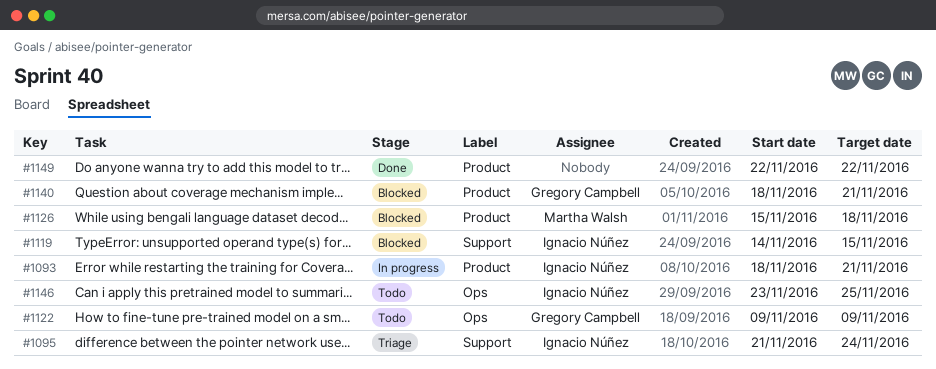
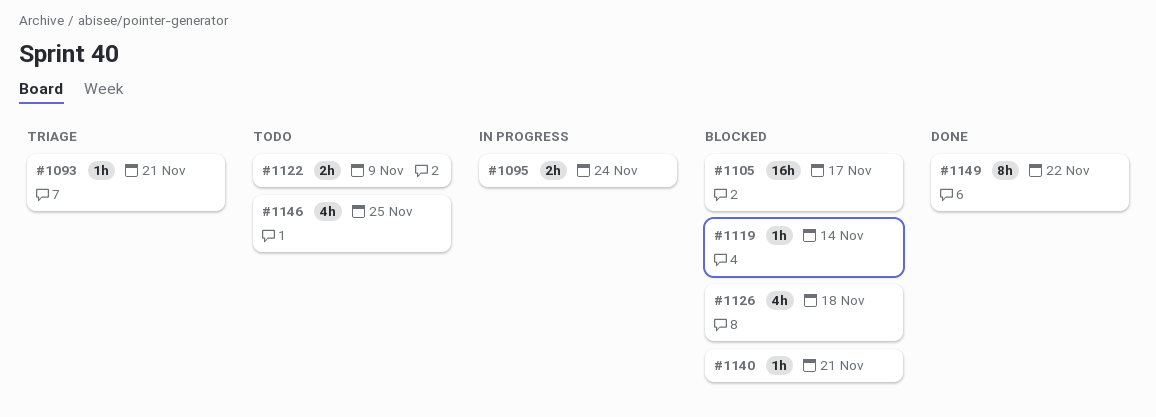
#1093, status: In progress -> Triage
#1095, status: Triage -> In progress
#1105: none -> present
#1119, due: Nov 15 -> Nov 14

